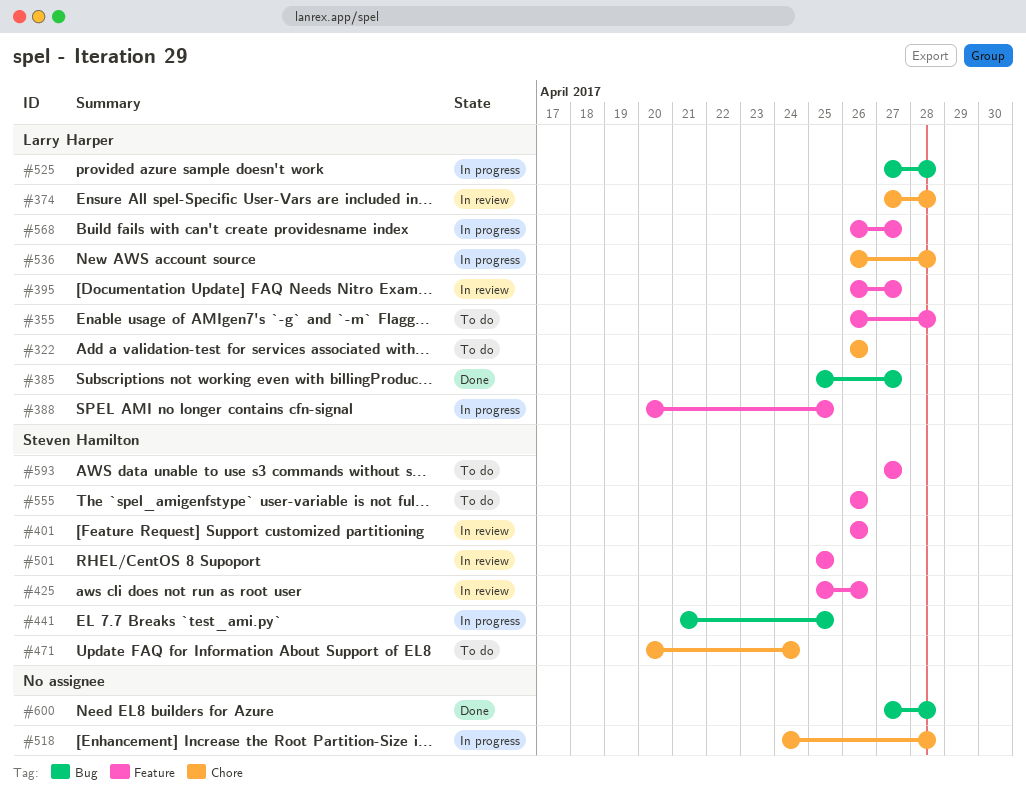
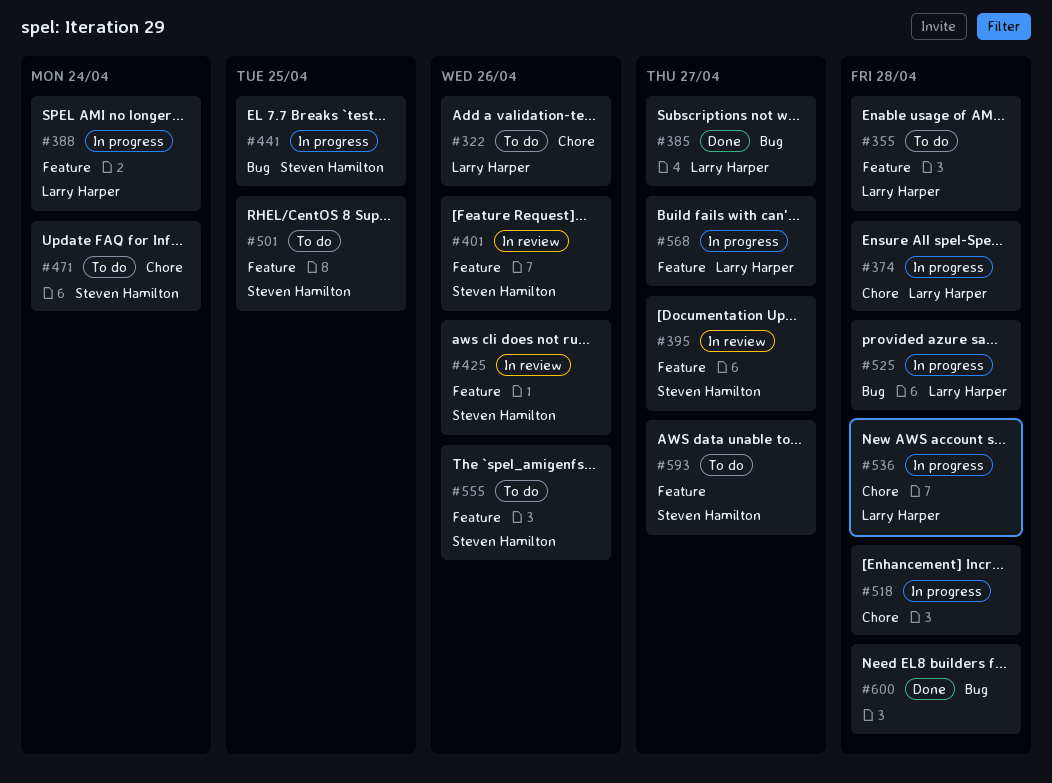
#374, status: In review -> In progress
#388, due: Apr 25 -> Apr 24
#395, owner: Larry Harper -> Steven Hamilton
#501, status: In review -> To do

